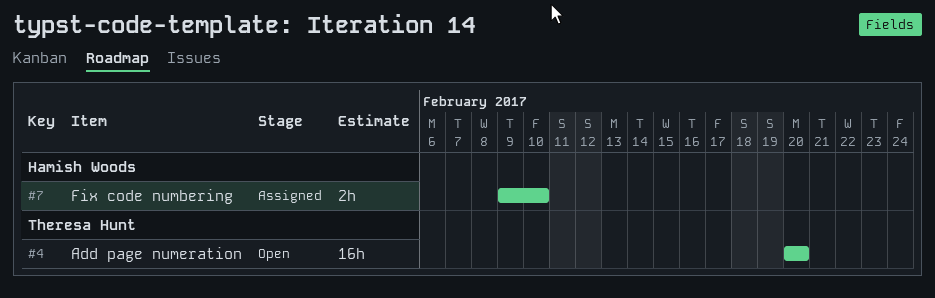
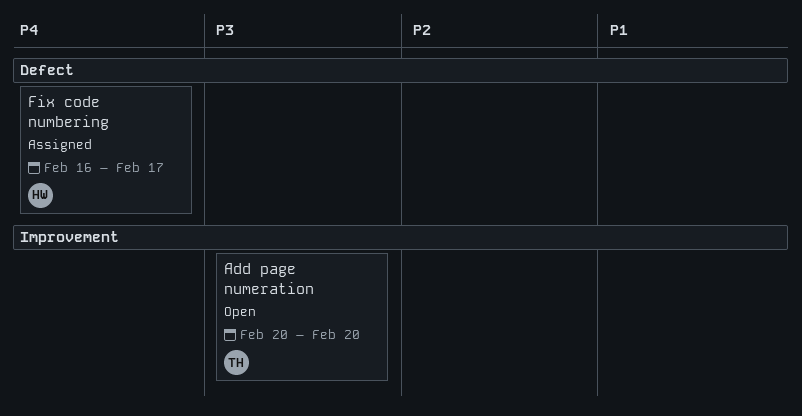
Fix code numbering, start: Feb 9 -> Feb 16
Fix code numbering, due: Feb 10 -> Feb 17

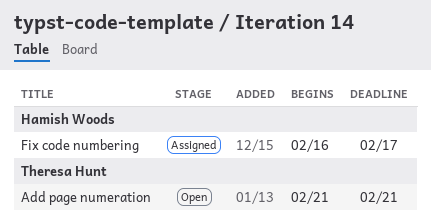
Add page numeration, start: Feb 20 -> Feb 21
Add page numeration, due: Feb 20 -> Feb 21

